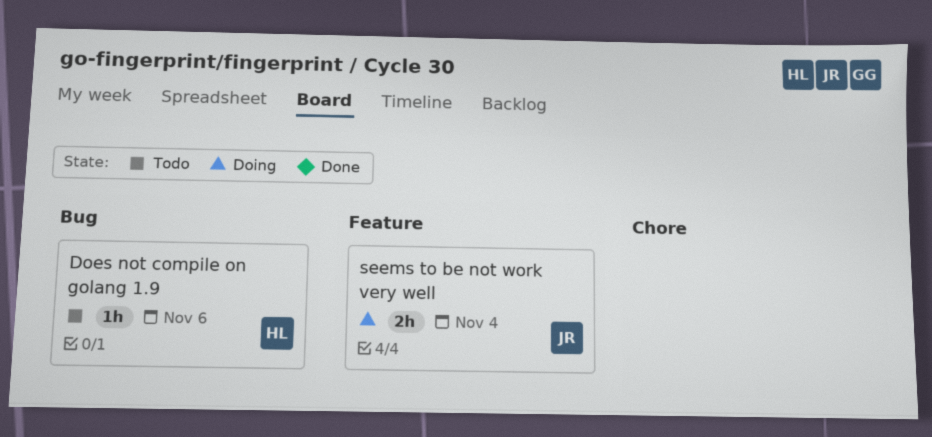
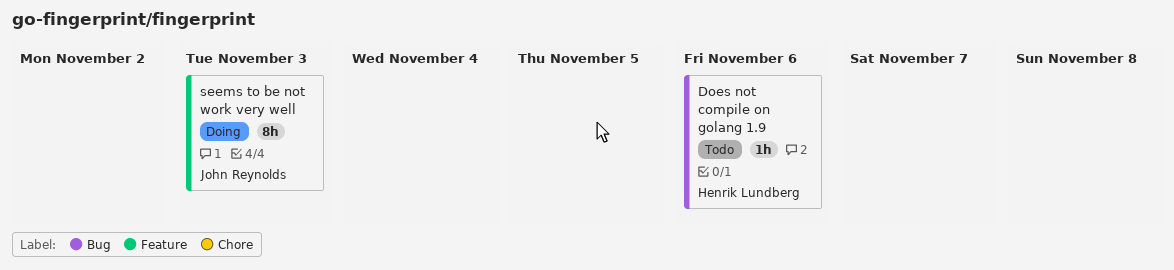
seems to be not work very well, estimate: 2h -> 8h
seems to be not work very well, due: Nov 4 -> Nov 3

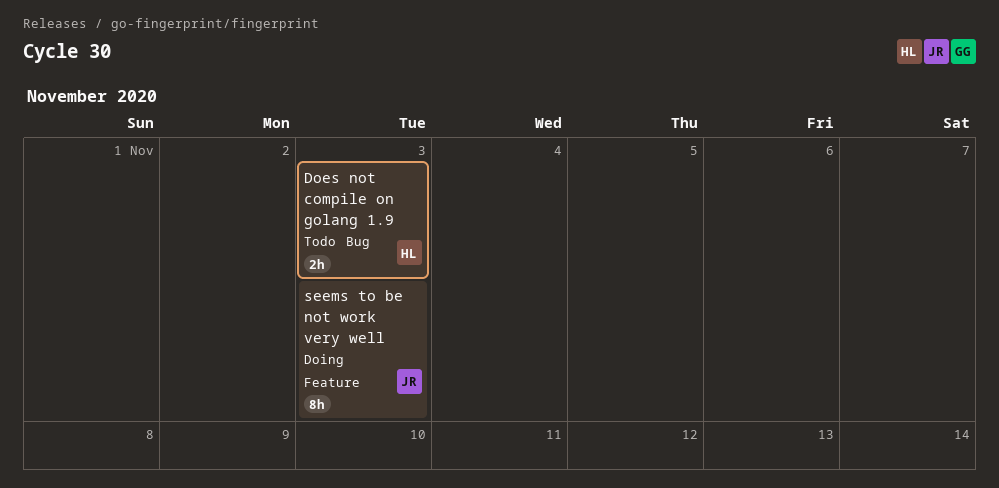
Does not compile on golang 1.9, estimate: 1h -> 2h
Does not compile on golang 1.9, due: Nov 6 -> Nov 3

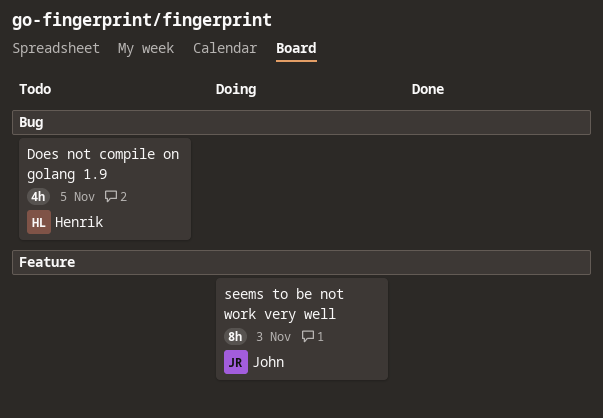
Does not compile on golang 1.9, estimate: 2h -> 4h
Does not compile on golang 1.9, due: Nov 3 -> Nov 5

